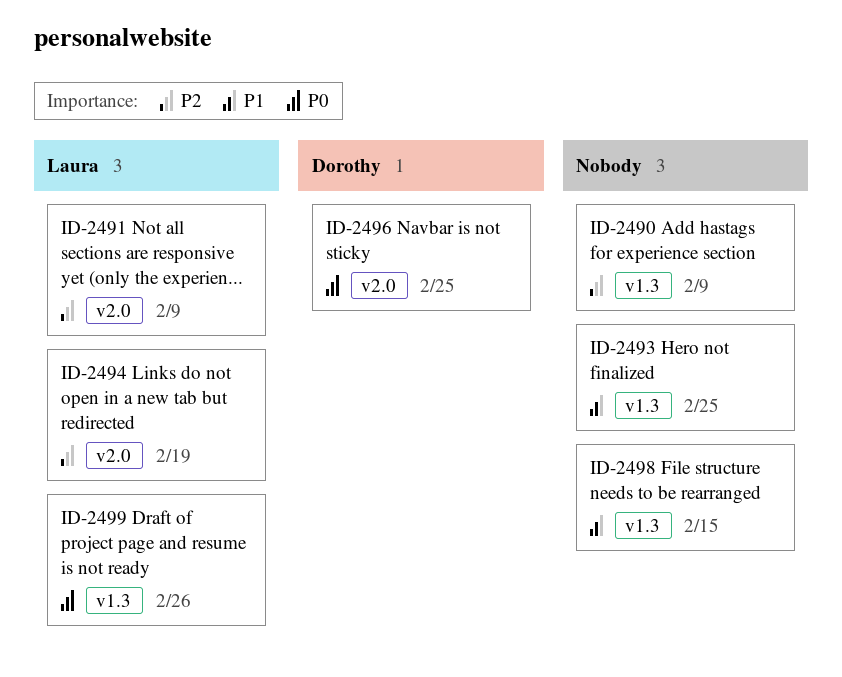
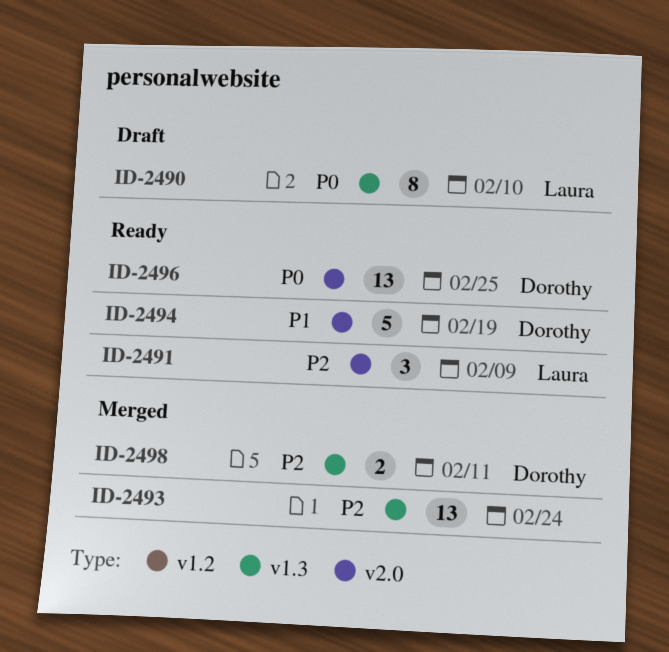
ID-2490, owner: none -> Laura
ID-2490, priority: P2 -> P0
ID-2490, due: Feb 9 -> Feb 10
ID-2493, priority: P1 -> P2
ID-2493, due: Feb 25 -> Feb 24
ID-2494, owner: Laura -> Dorothy
ID-2494, priority: P2 -> P1
ID-2498, owner: none -> Dorothy
ID-2498, priority: P1 -> P2
ID-2498, due: Feb 15 -> Feb 11
ID-2499: present -> none

